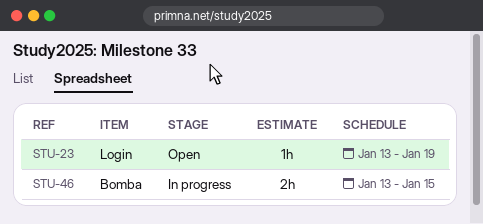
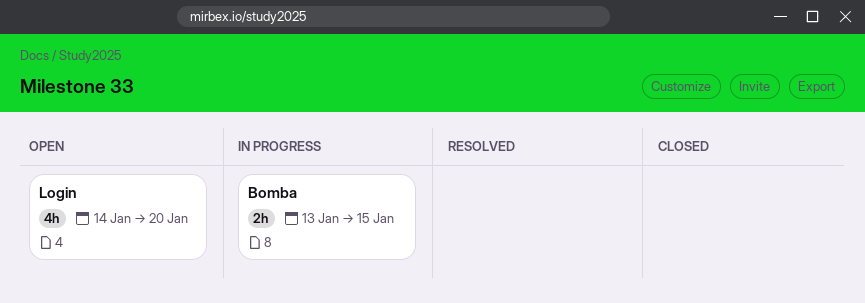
Login, estimate: 1h -> 4h
Login, start: Jan 13 -> Jan 14
Login, due: Jan 19 -> Jan 20

